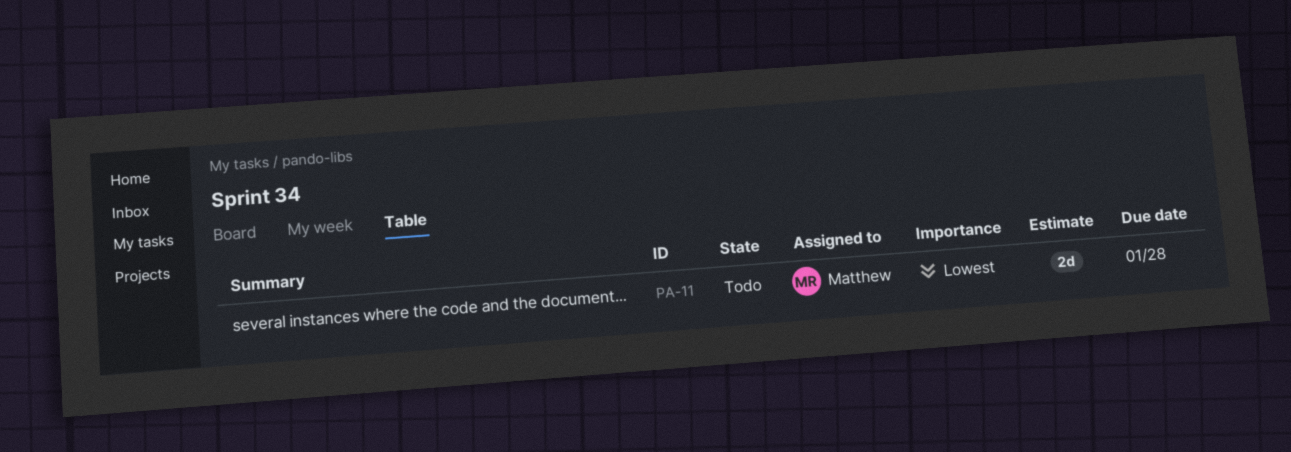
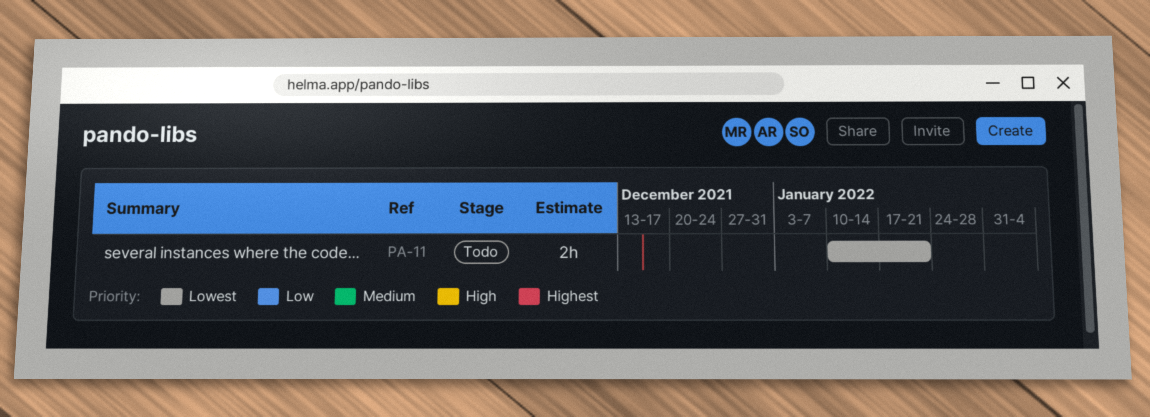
PA-11, estimate: 2d -> 2h
PA-11, due: Jan 28 -> Jan 21

